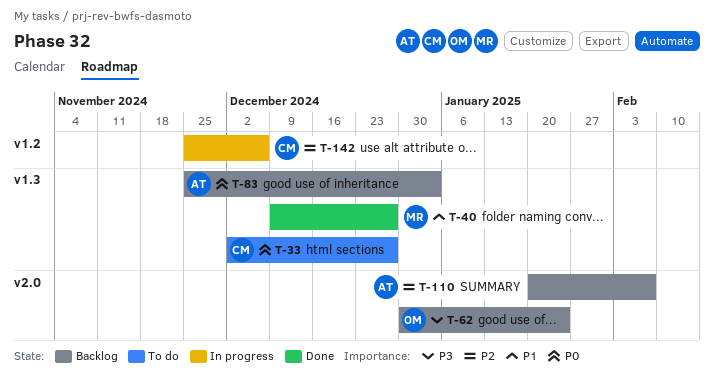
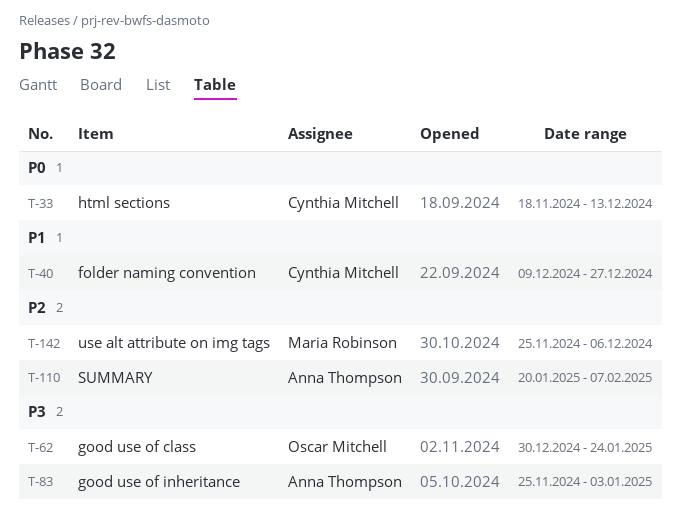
T-33, start: Dec 2 -> Nov 18
T-33, due: Dec 27 -> Dec 13
T-40, owner: Maria Robinson -> Cynthia Mitchell
T-83, priority: P0 -> P3
T-142, owner: Cynthia Mitchell -> Maria Robinson

